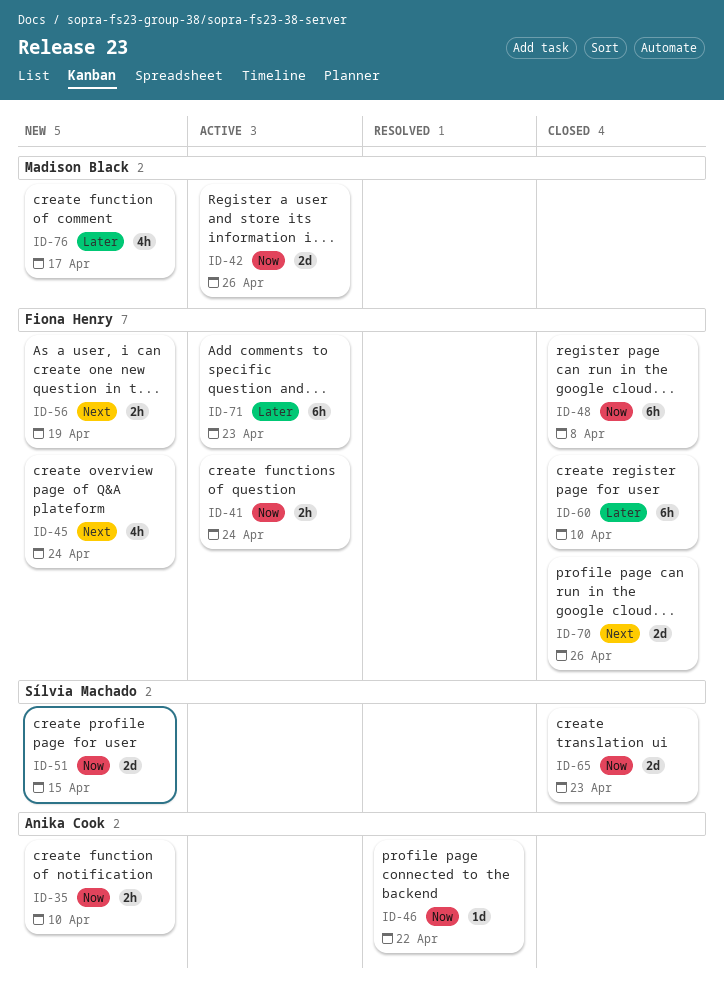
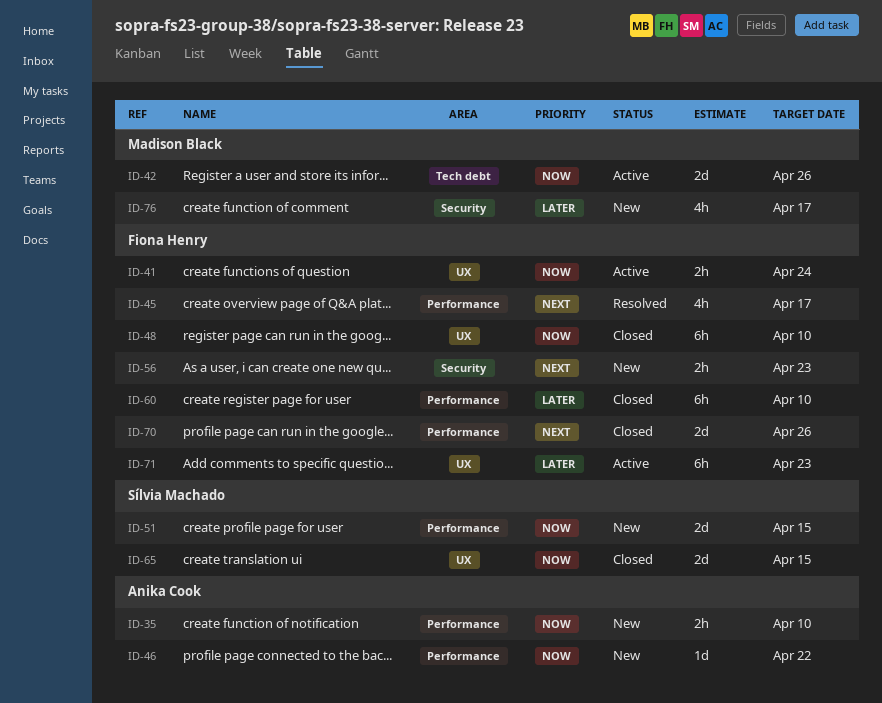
ID-45, status: New -> Resolved
ID-45, due: Apr 24 -> Apr 17
ID-46, status: Resolved -> New
ID-48, due: Apr 8 -> Apr 10
ID-56, due: Apr 19 -> Apr 23
ID-65, due: Apr 23 -> Apr 15

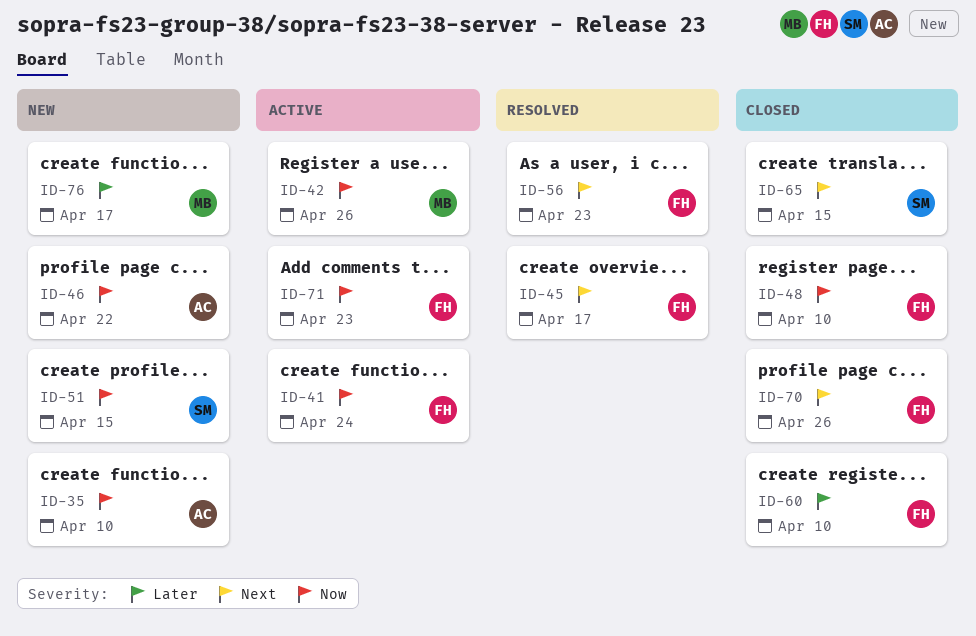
ID-56, status: New -> Resolved
ID-65, priority: Now -> Next
ID-71, priority: Later -> Now

